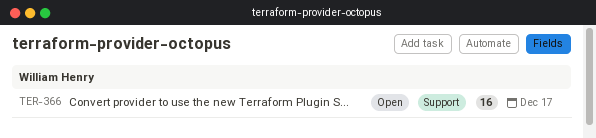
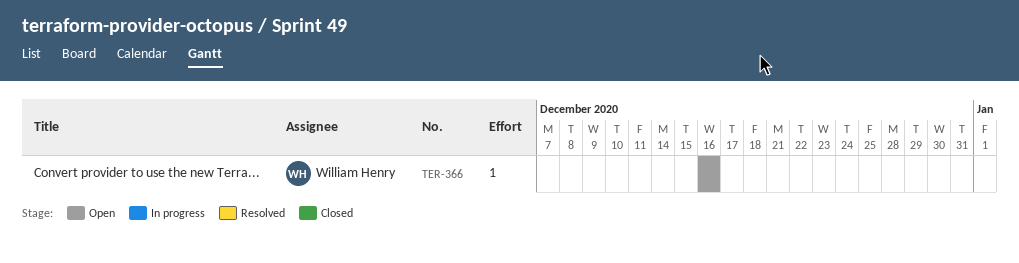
TER-366, estimate: 16 -> 1
TER-366, due: Dec 17 -> Dec 16

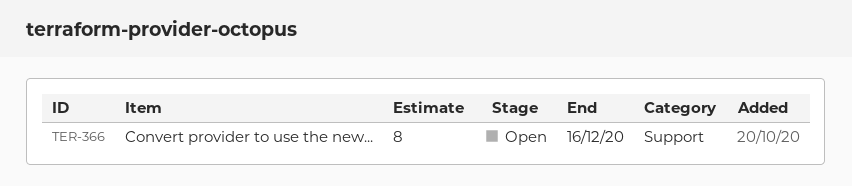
TER-366, estimate: 1 -> 8

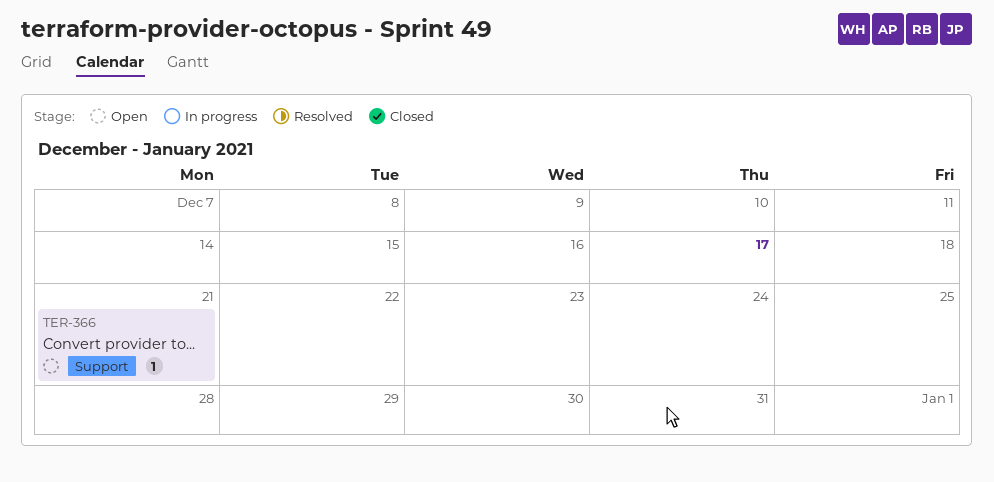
TER-366, estimate: 8 -> 1
TER-366, due: Dec 16 -> Dec 21

